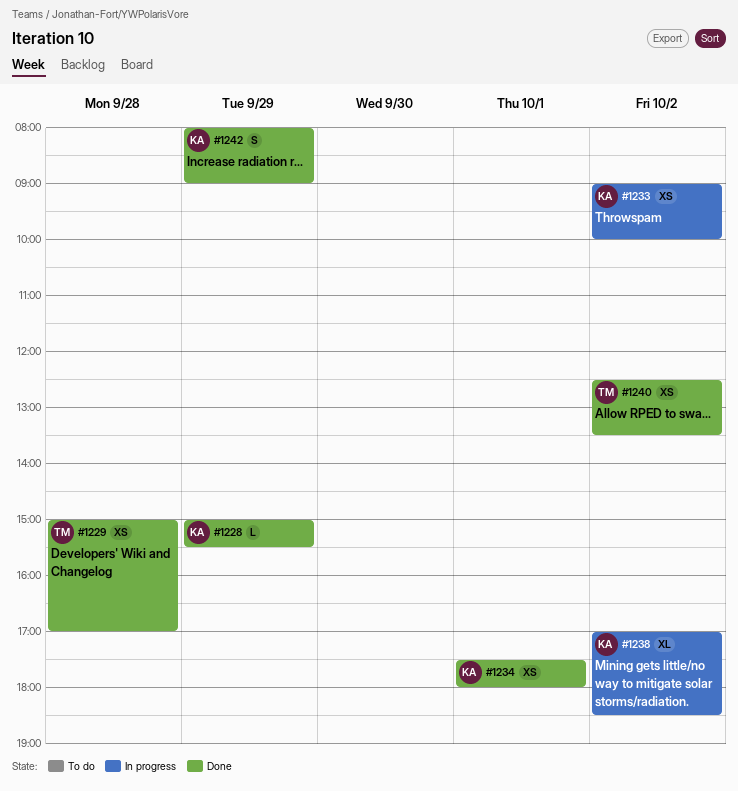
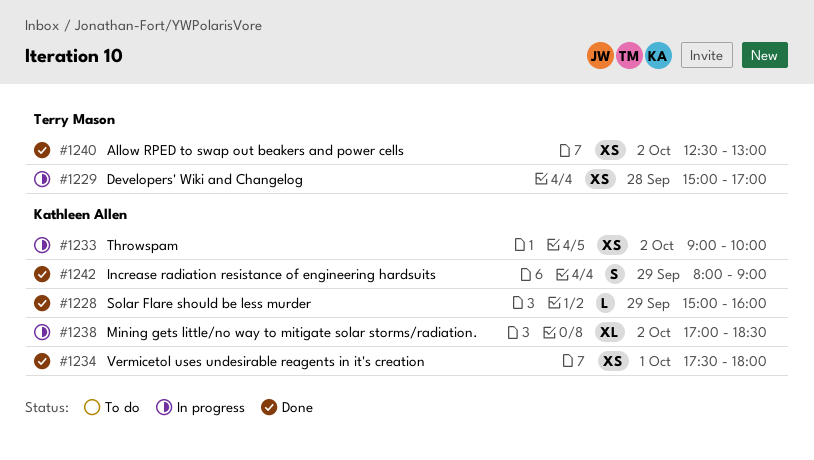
#1228, ends: 15:30 -> 16:00
#1229, status: Done -> In progress
#1240, ends: 13:30 -> 13:00

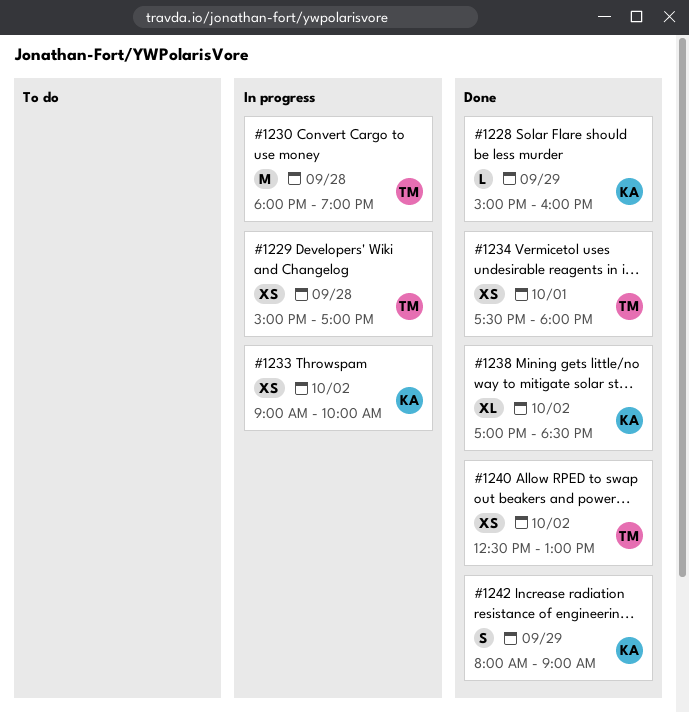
#1230: none -> present
#1234, owner: Kathleen Allen -> Terry Mason
#1238, status: In progress -> Done

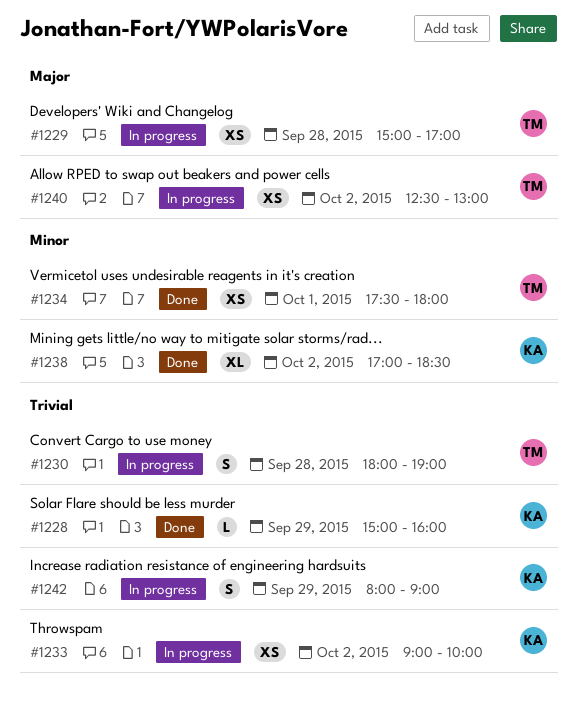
#1230, estimate: M -> S
#1240, status: Done -> In progress
#1242, status: Done -> In progress

